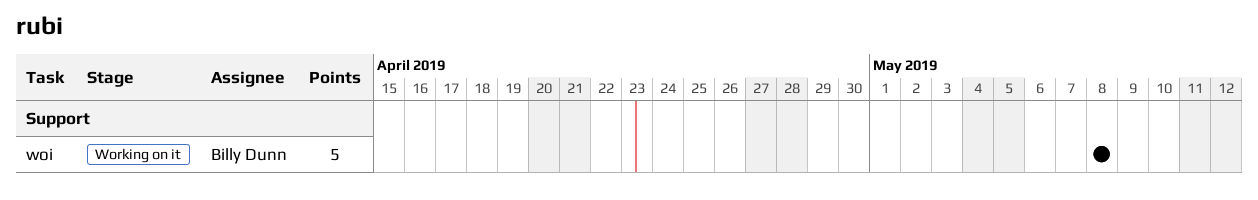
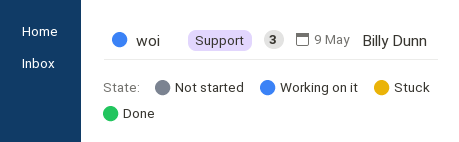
woi, estimate: 5 -> 3
woi, due: May 8 -> May 9

